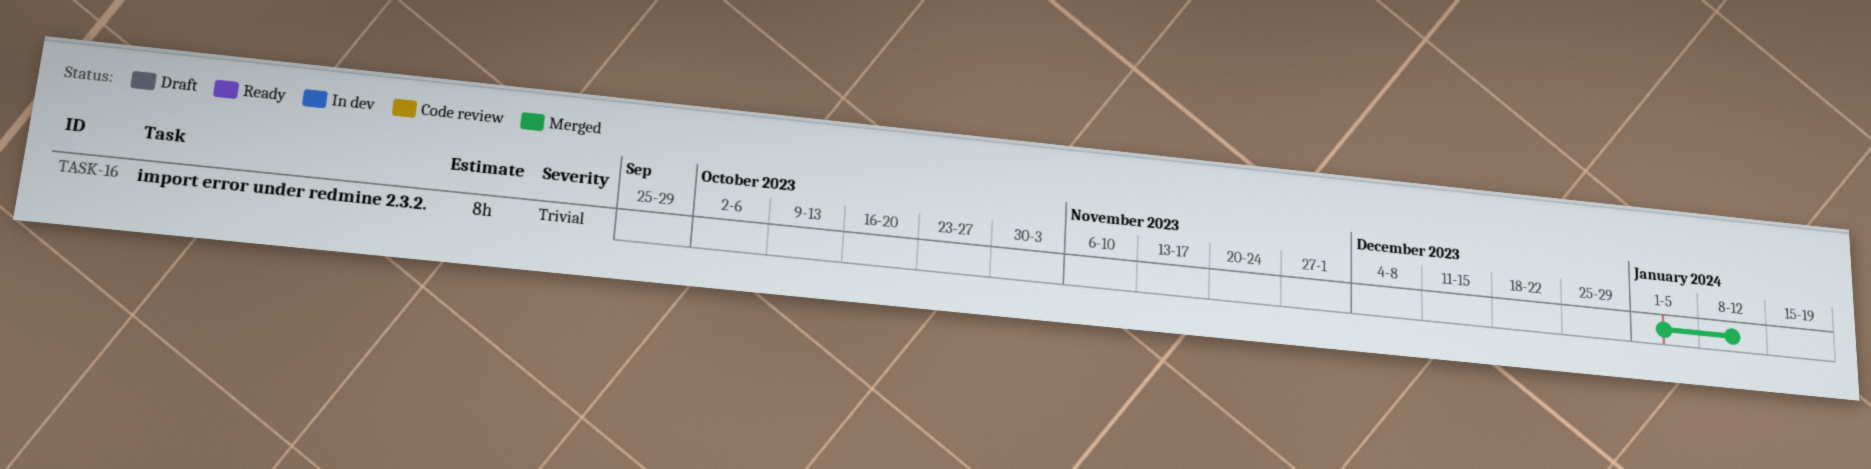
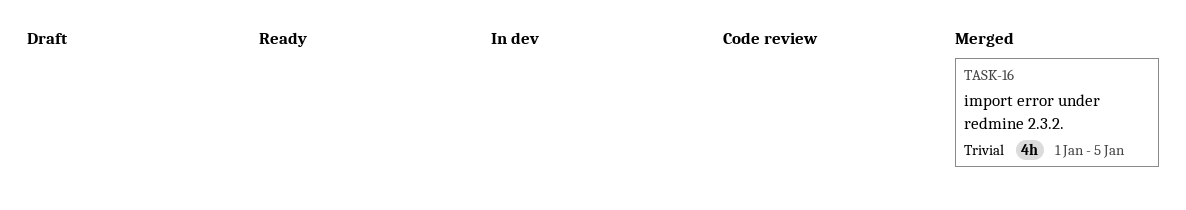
TASK-16, estimate: 8h -> 4h
TASK-16, due: Jan 12 -> Jan 5

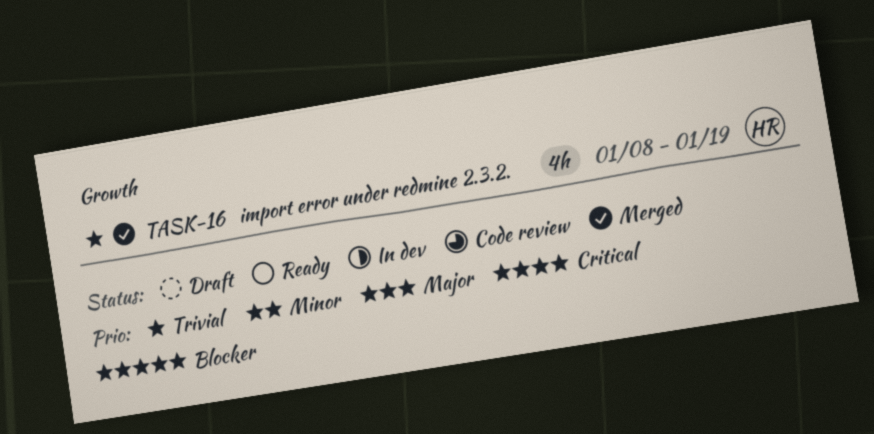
TASK-16, start: Jan 1 -> Jan 8
TASK-16, due: Jan 5 -> Jan 19

